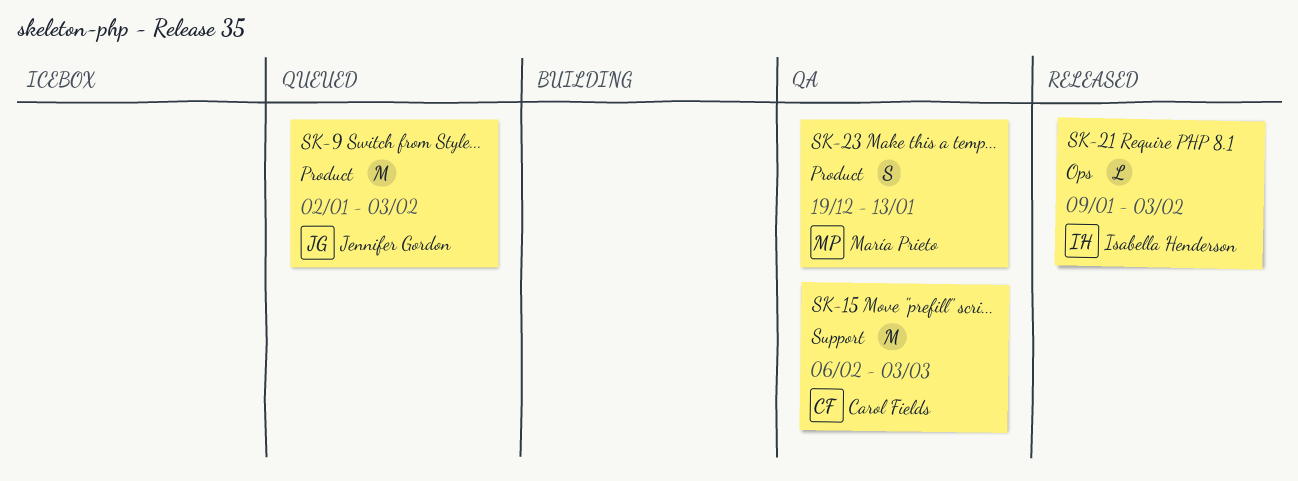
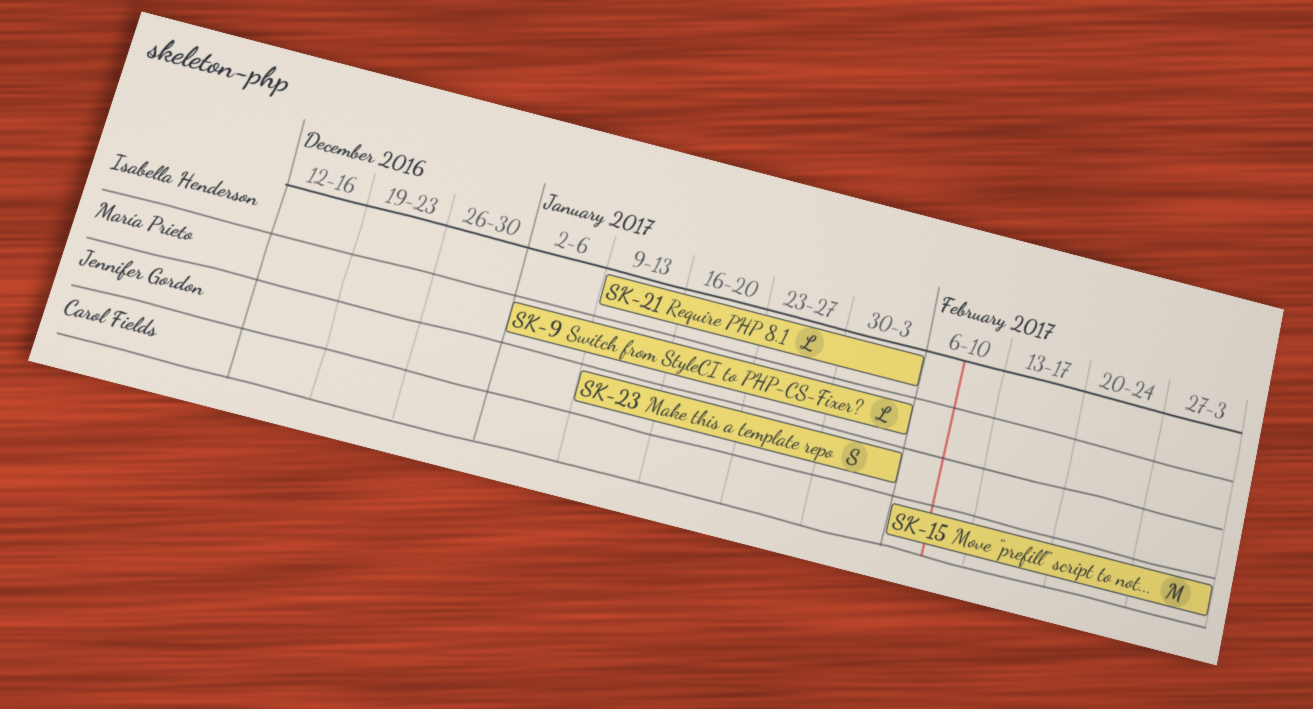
SK-9, owner: Jennifer Gordon -> María Prieto
SK-9, estimate: M -> L
SK-23, owner: María Prieto -> Jennifer Gordon
SK-23, start: Dec 19 -> Jan 9
SK-23, due: Jan 13 -> Feb 3

